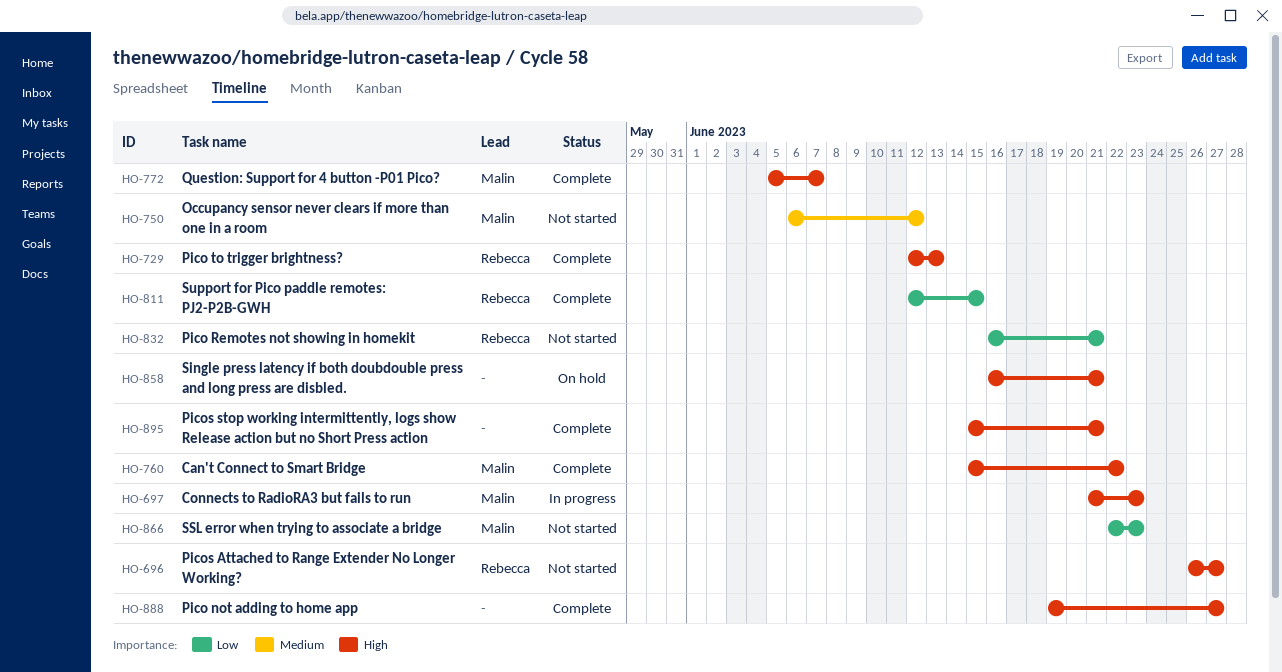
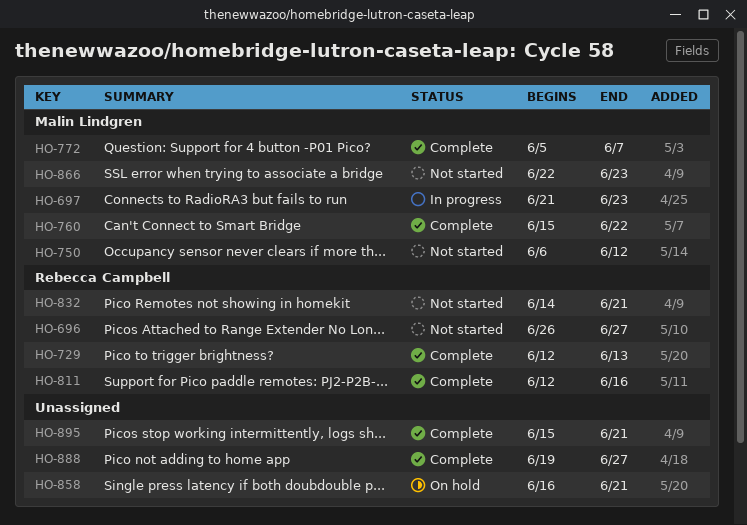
HO-811, due: Jun 15 -> Jun 16
HO-832, start: Jun 16 -> Jun 14

